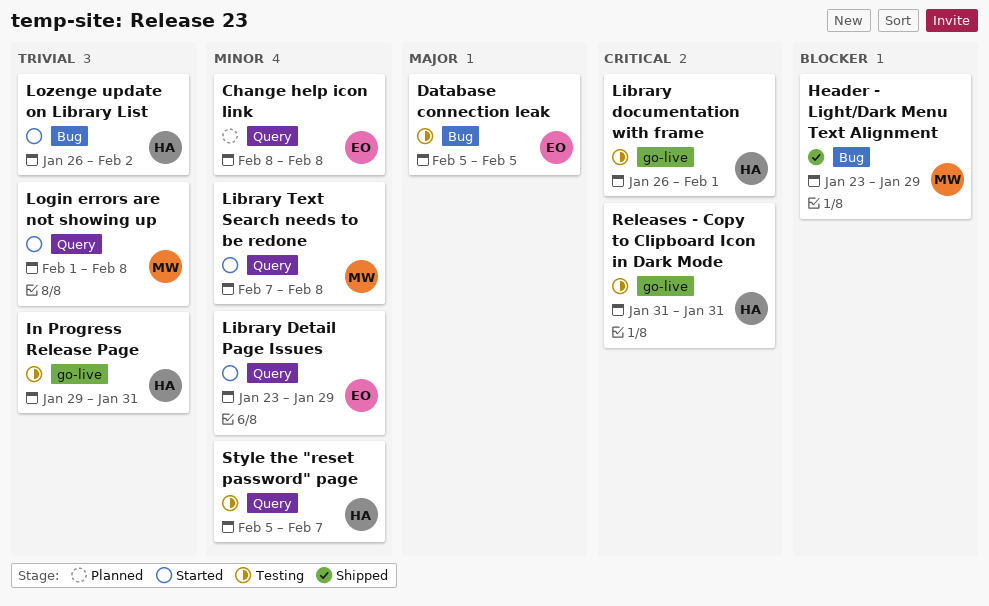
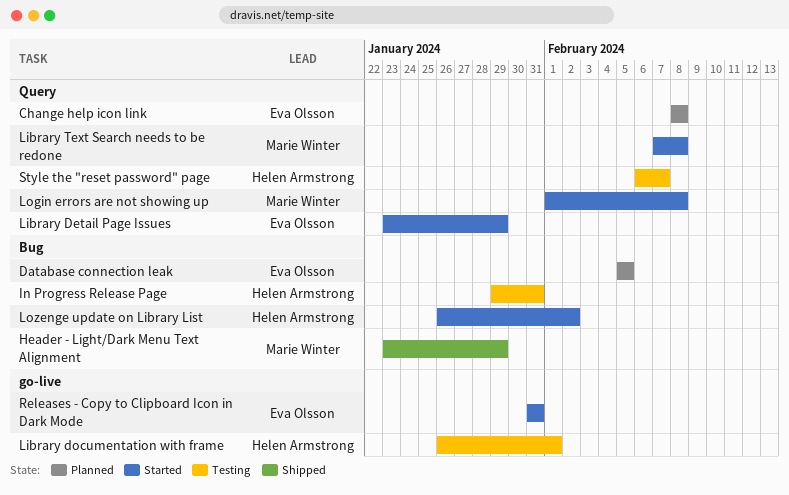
Database connection leak, status: Testing -> Planned
In Progress Release Page, label: go-live -> Bug
Releases - Copy to Clipboard Icon in Dark Mode, status: Testing -> Started
Releases - Copy to Clipboard Icon in Dark Mode, owner: Helen Armstrong -> Eva Olsson
Style the "reset password" page, start: Feb 5 -> Feb 6

